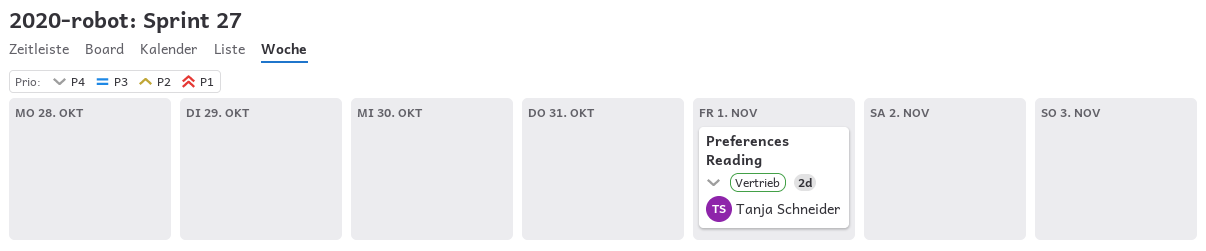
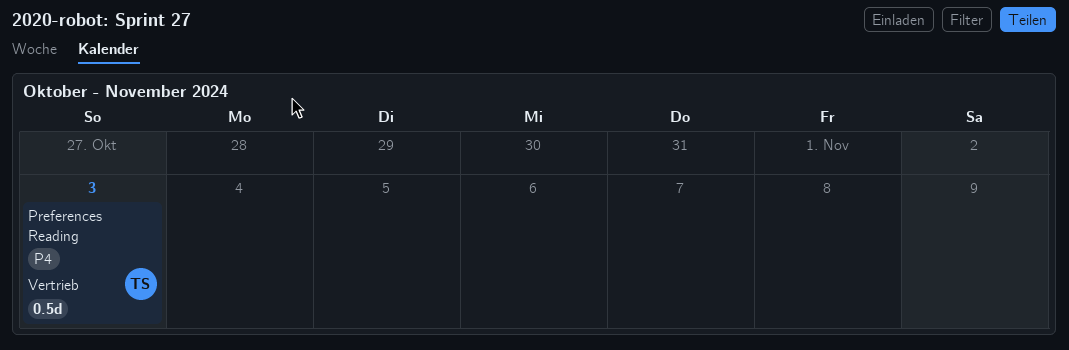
Preferences Reading, estimate: 2d -> 0.5d
Preferences Reading, due: Nov 1 -> Nov 3

